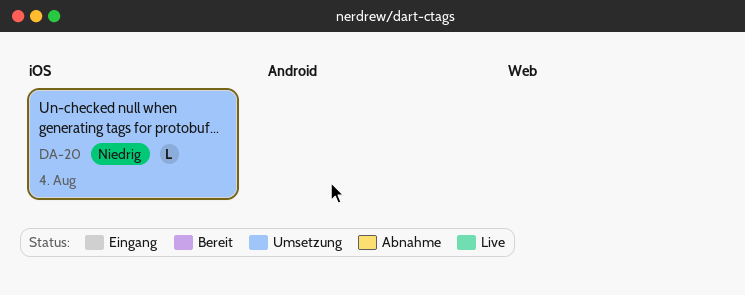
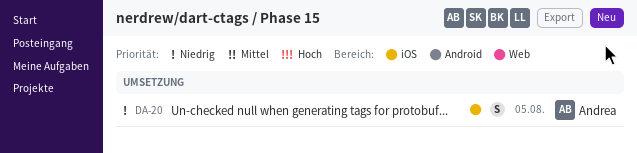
DA-20, estimate: L -> S
DA-20, due: Aug 4 -> Aug 5

